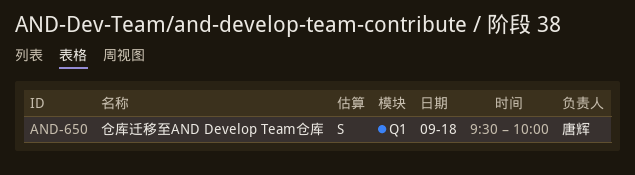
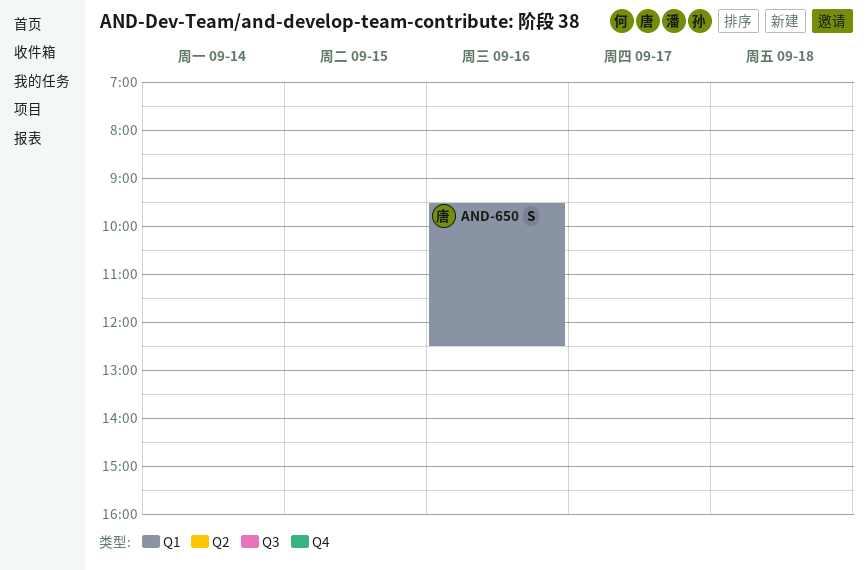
AND-650, day: Sep 18 -> Sep 16
AND-650, ends: 10:00 -> 12:30

